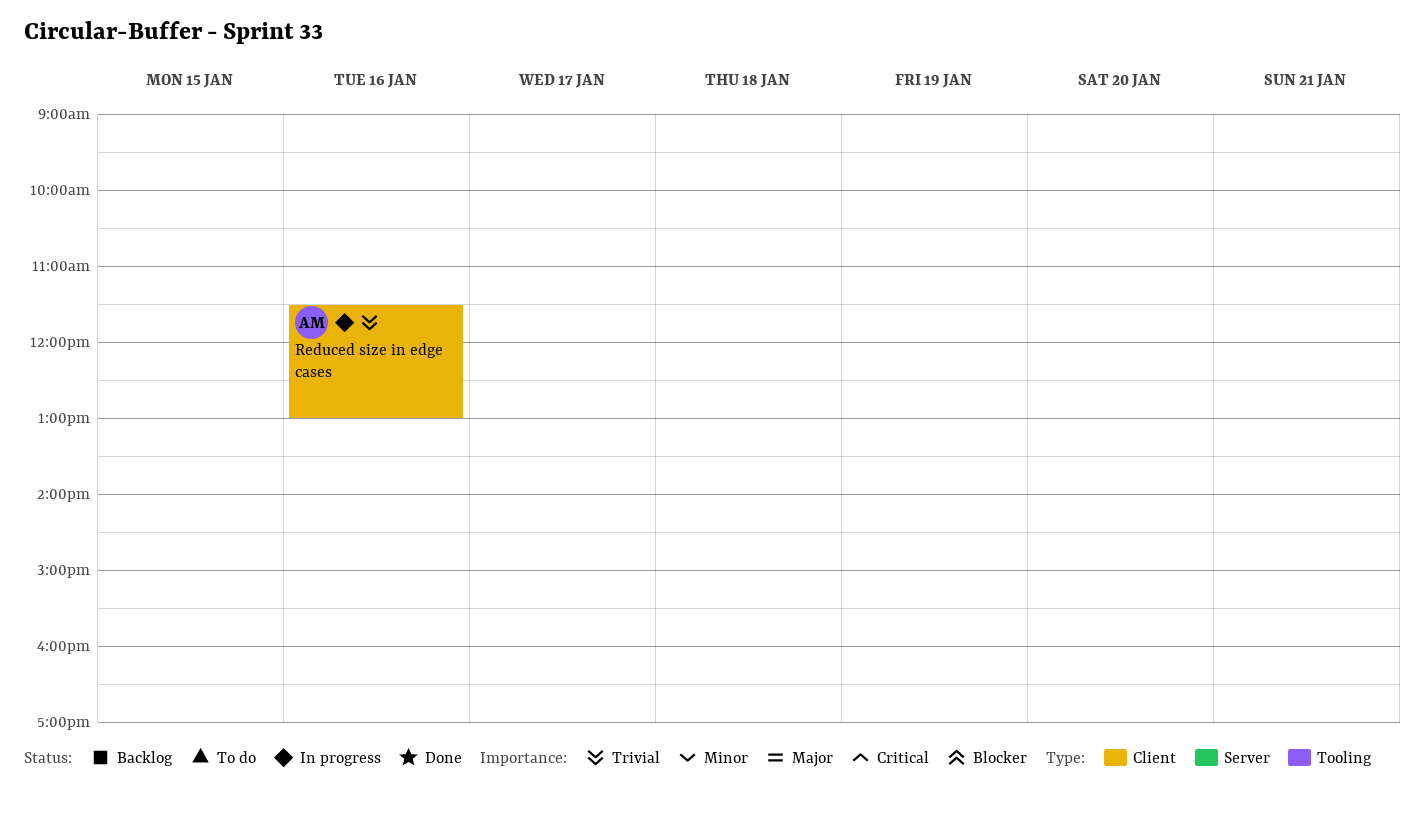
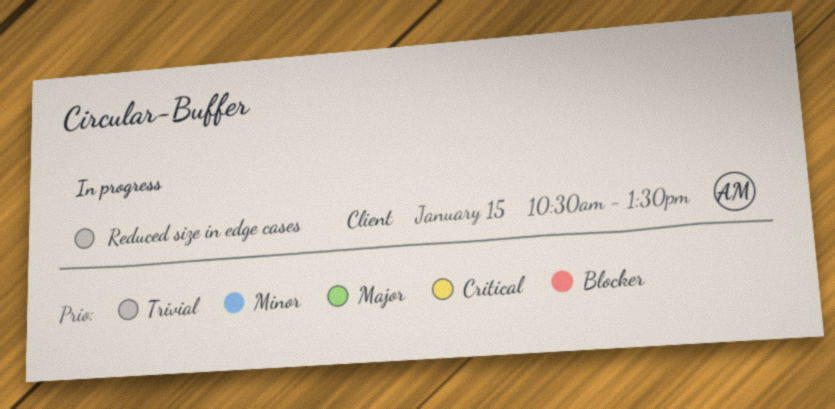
Reduced size in edge cases, day: Jan 16 -> Jan 15
Reduced size in edge cases, begins: 11:30 -> 10:30
Reduced size in edge cases, ends: 13:00 -> 13:30

